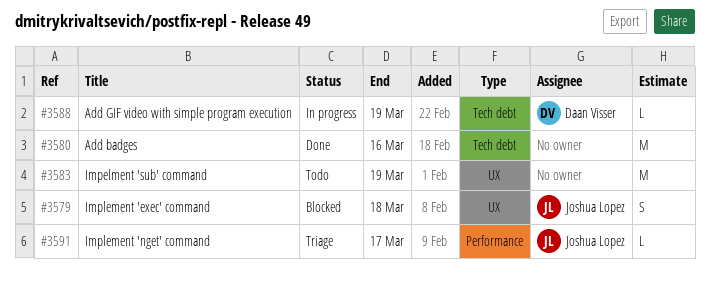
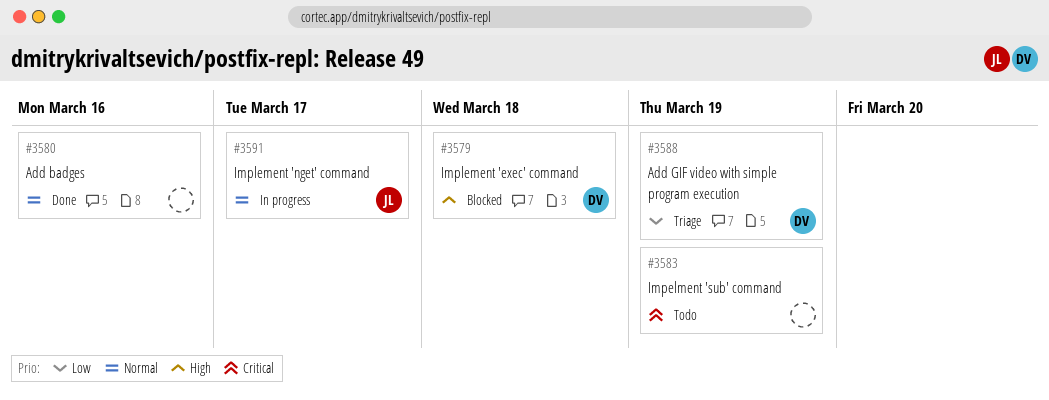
#3579, owner: Joshua Lopez -> Daan Visser
#3588, status: In progress -> Triage
#3591, status: Triage -> In progress

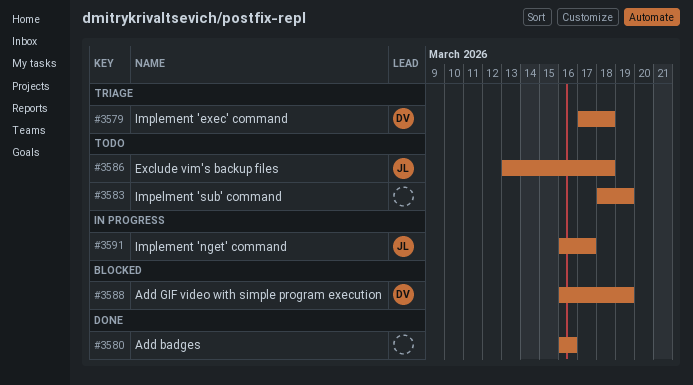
#3579, status: Blocked -> Triage
#3586: none -> present
#3588, status: Triage -> Blocked

